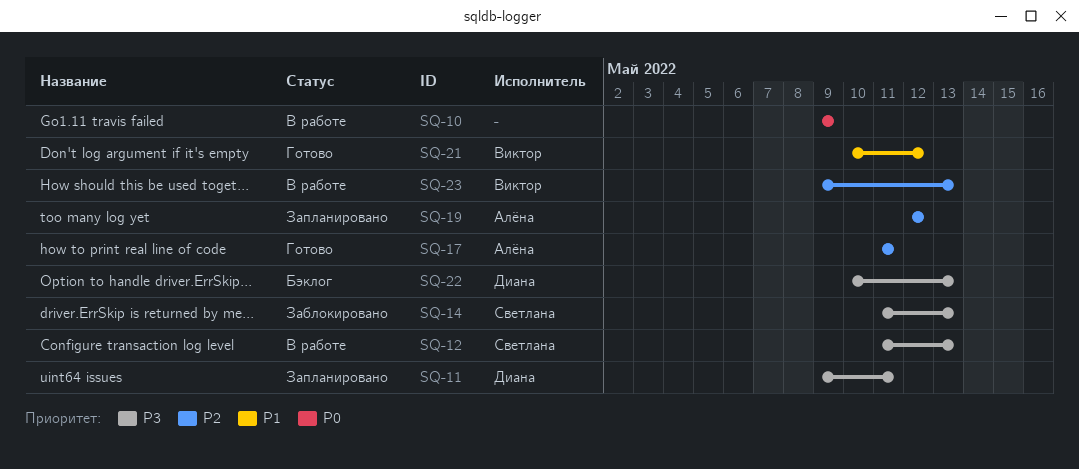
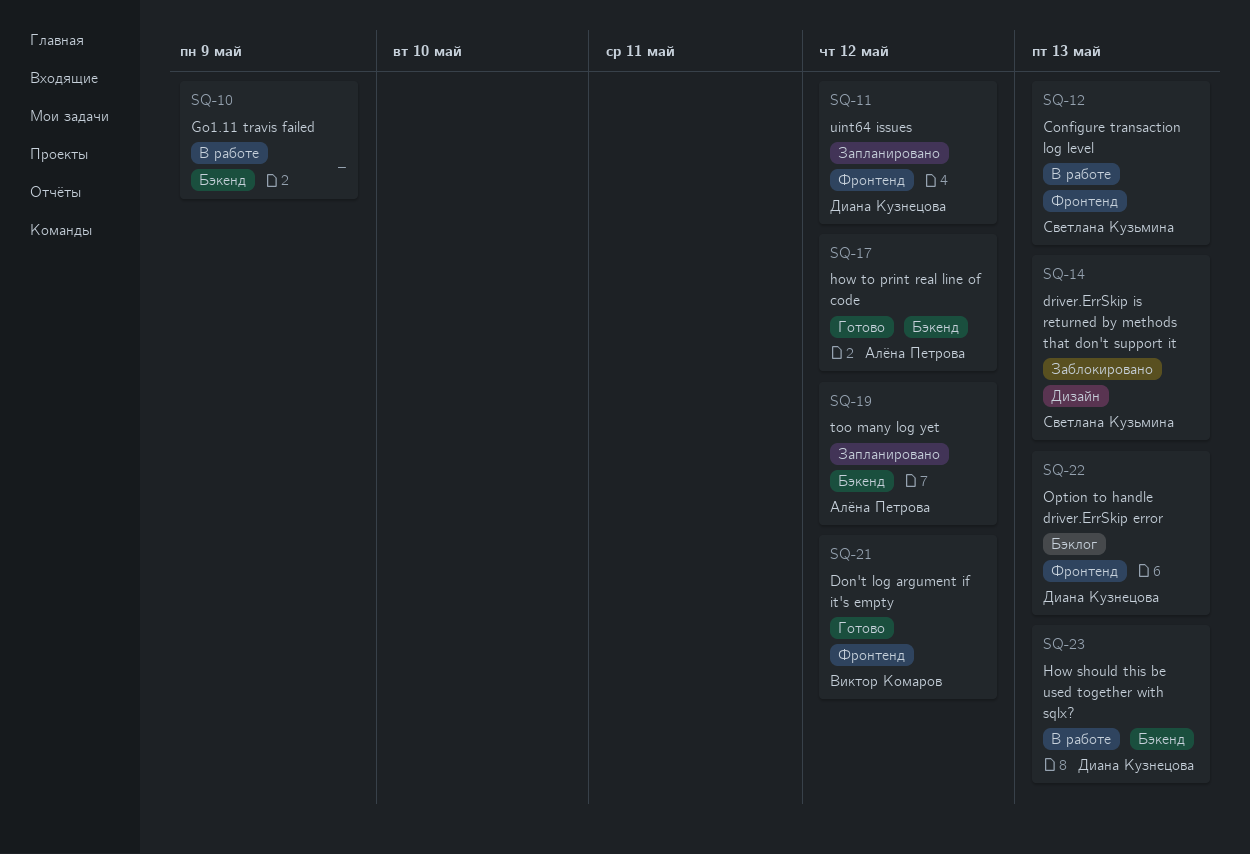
SQ-11, due: May 11 -> May 12
SQ-17, due: May 11 -> May 12
SQ-23, owner: Виктор Комаров -> Диана Кузнецова

